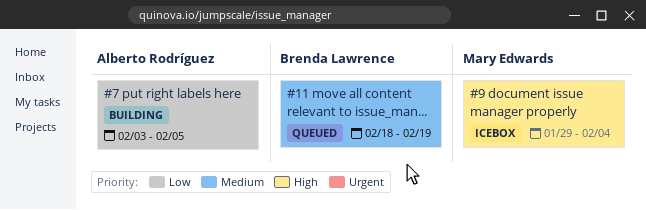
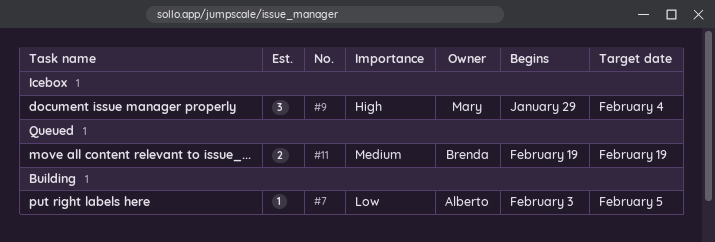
#11, start: Feb 18 -> Feb 19

